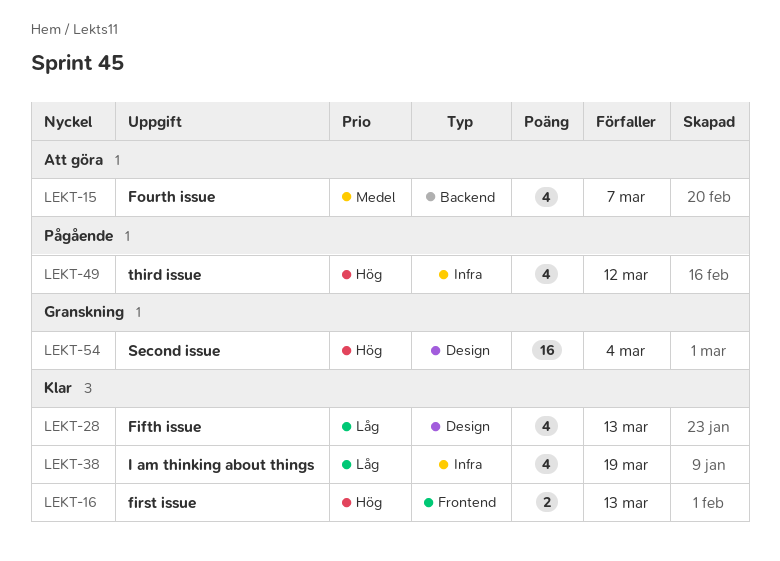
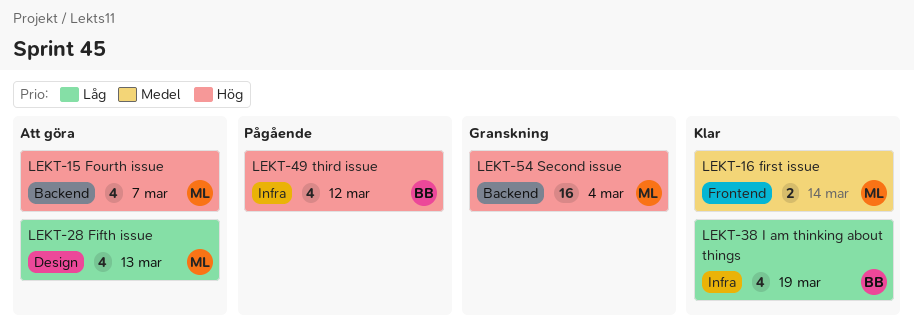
LEKT-15, priority: Medel -> Hög
LEKT-16, priority: Hög -> Medel
LEKT-16, due: Mar 13 -> Mar 14
LEKT-28, status: Klar -> Att göra
LEKT-54, label: Design -> Backend

